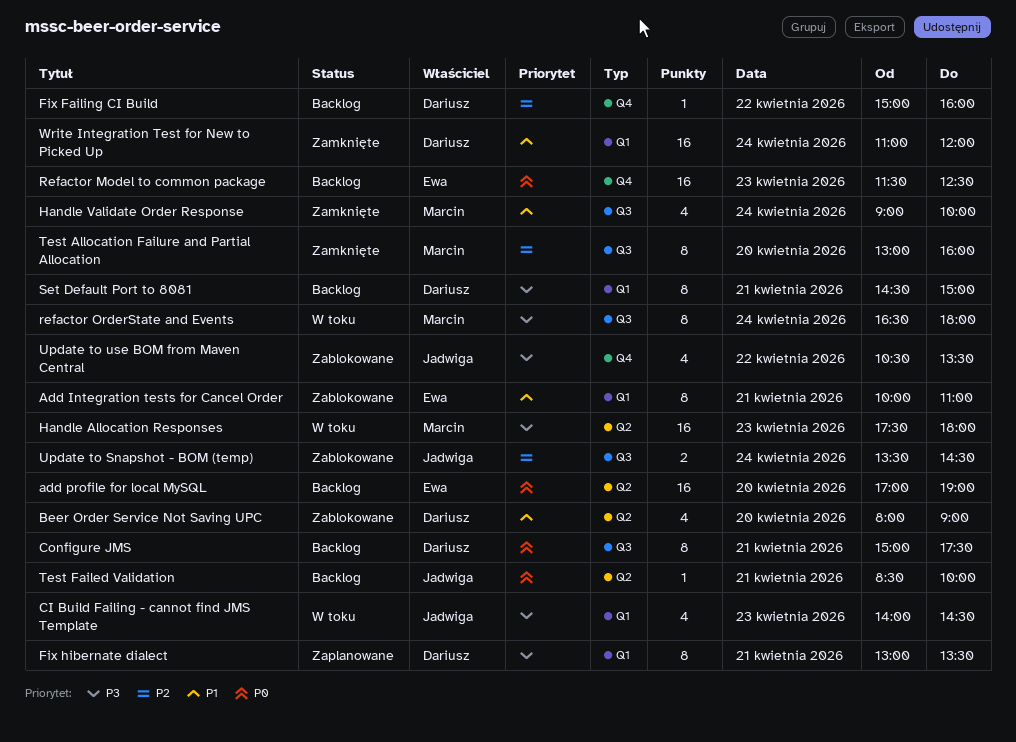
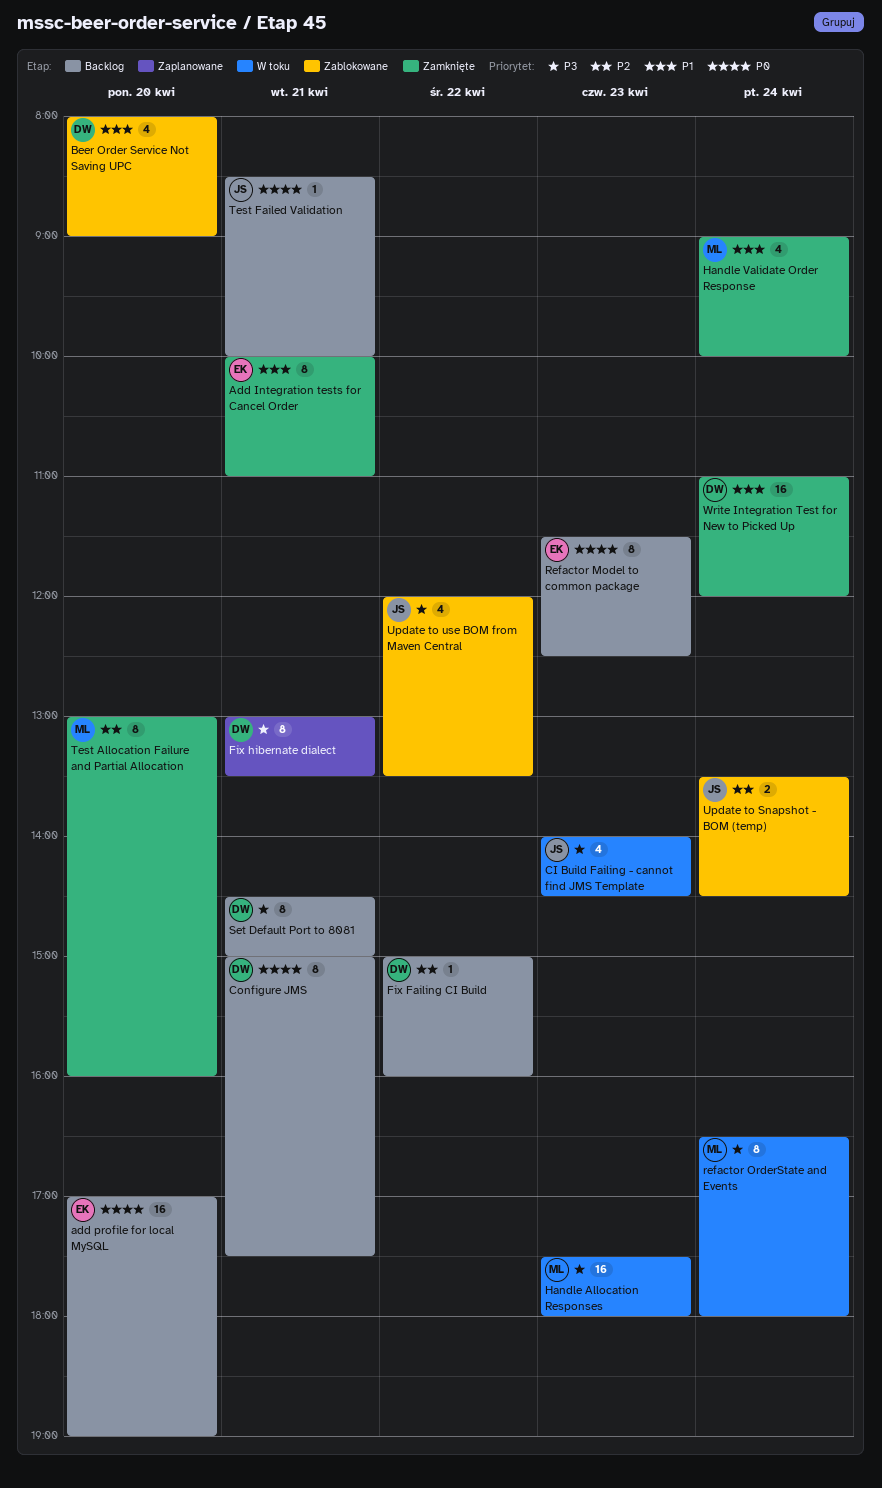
Add Integration tests for Cancel Order, status: Zablokowane -> Zamknięte
Refactor Model to common package, estimate: 16 -> 8
Update to use BOM from Maven Central, begins: 10:30 -> 12:00

